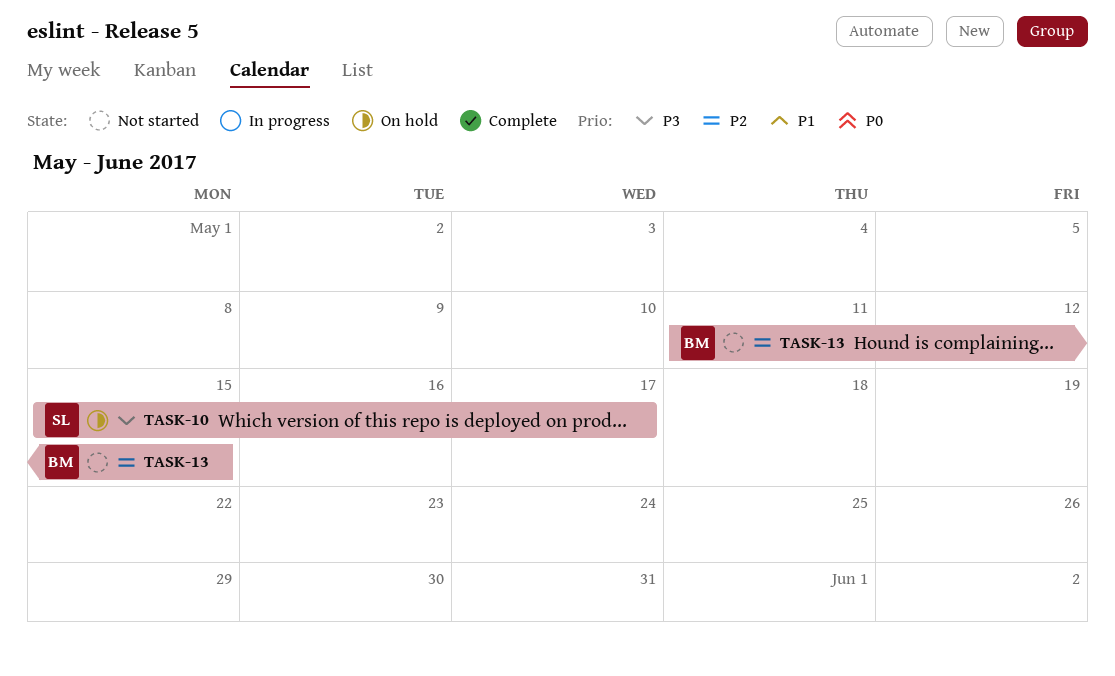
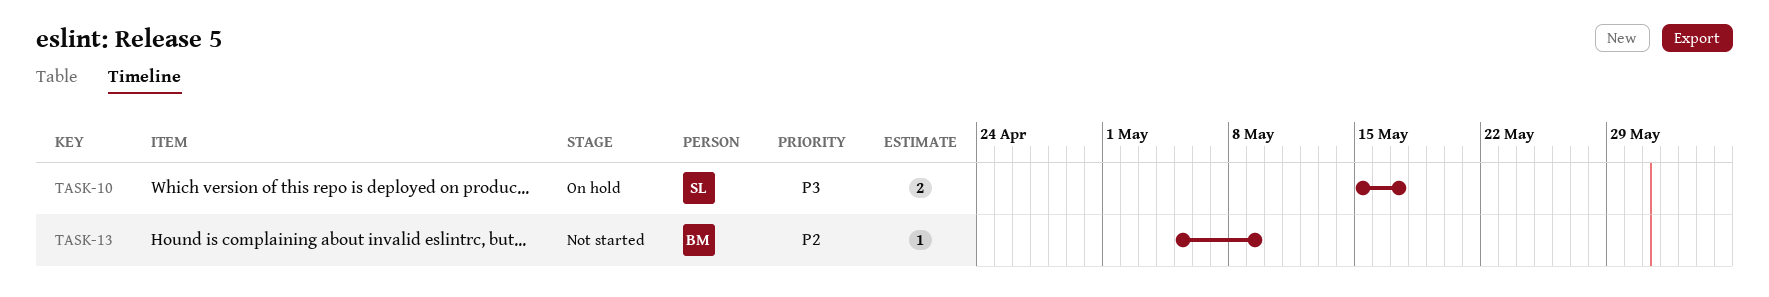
TASK-13, start: May 11 -> May 5
TASK-13, due: May 15 -> May 9

